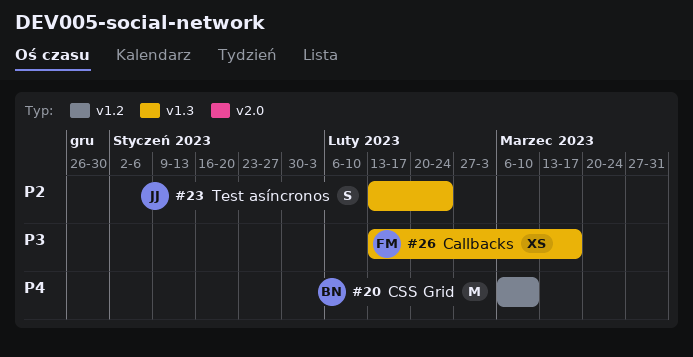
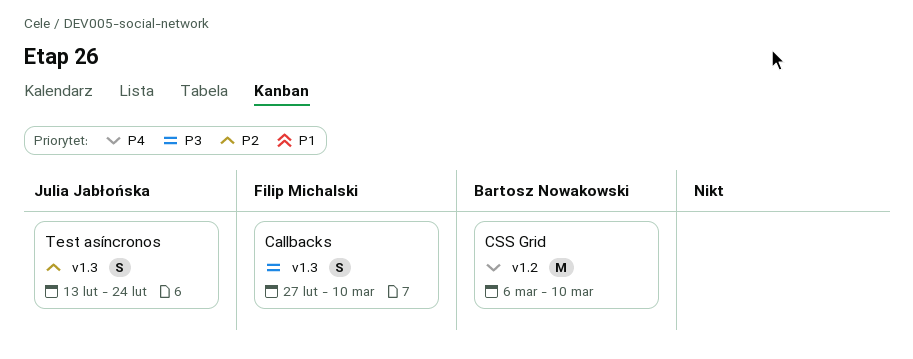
Callbacks, estimate: XS -> S
Callbacks, start: Feb 13 -> Feb 27
Callbacks, due: Mar 17 -> Mar 10

